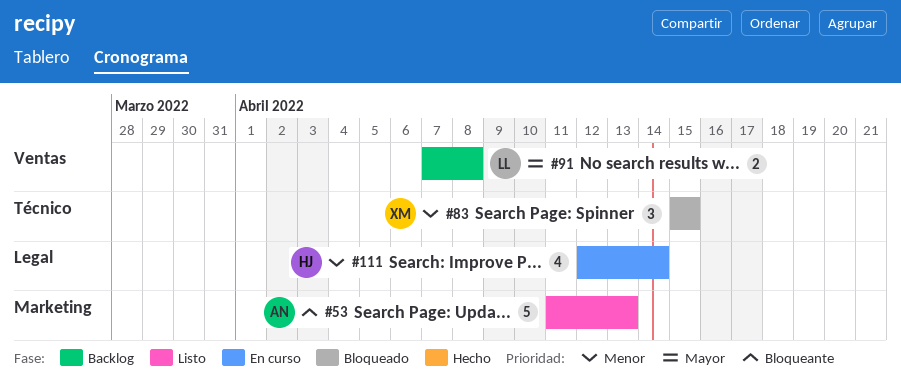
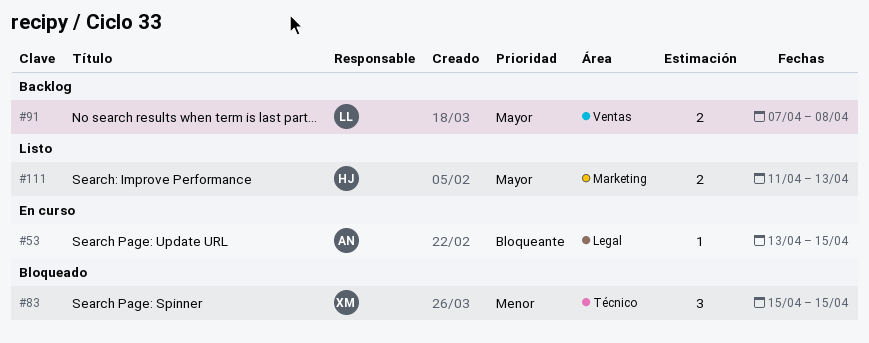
#53, status: Listo -> En curso
#53, label: Marketing -> Legal
#53, estimate: 5 -> 1
#53, start: Apr 11 -> Apr 13
#53, due: Apr 13 -> Apr 15
#111, status: En curso -> Listo
#111, priority: Menor -> Mayor
#111, label: Legal -> Marketing
#111, estimate: 4 -> 2
#111, start: Apr 12 -> Apr 11
#111, due: Apr 14 -> Apr 13

